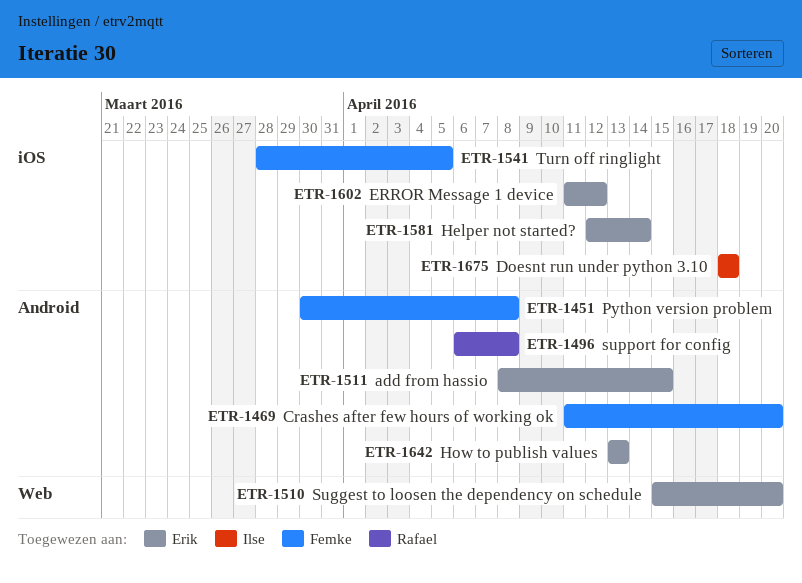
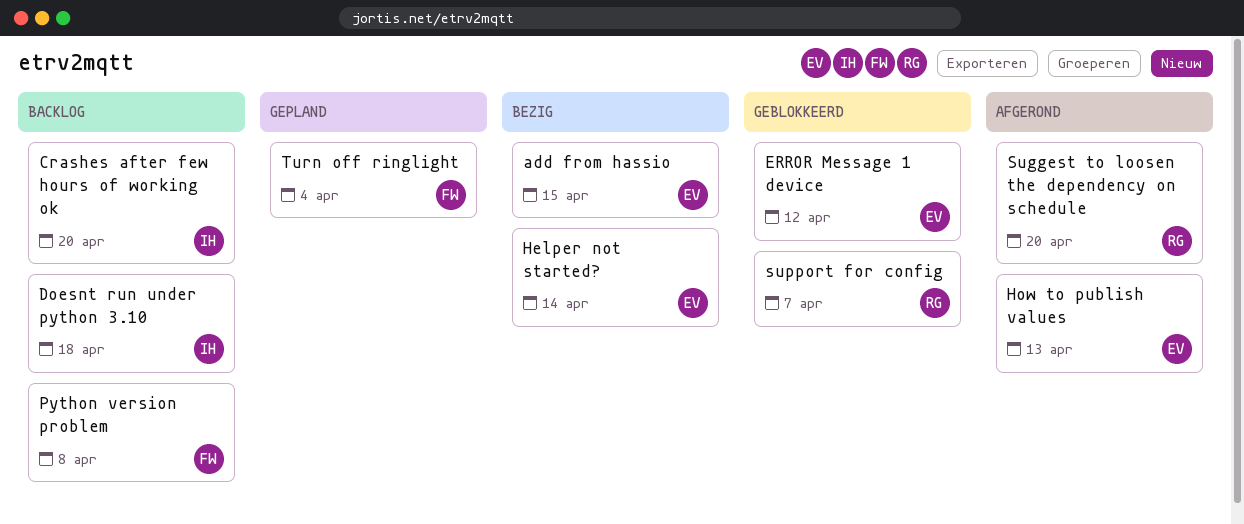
Crashes after few hours of working ok, owner: Femke -> Ilse
Suggest to loosen the dependency on schedule, owner: Erik -> Rafael
support for config, due: Apr 8 -> Apr 7
Turn off ringlight, due: Apr 5 -> Apr 4

